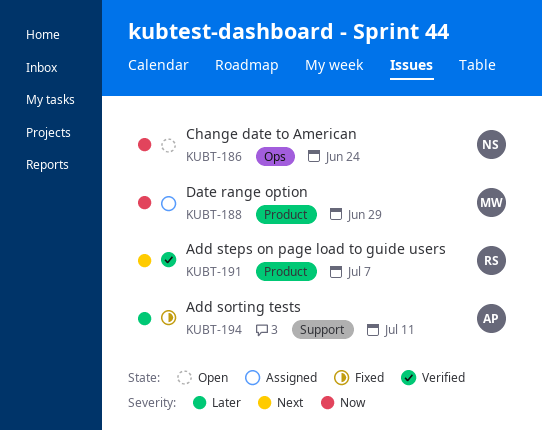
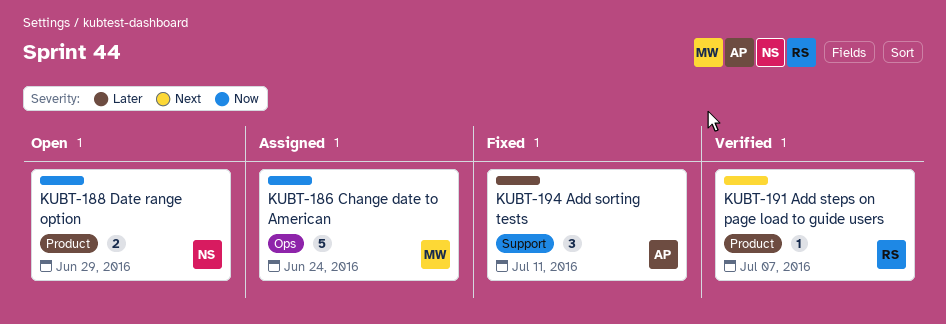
KUBT-186, status: Open -> Assigned
KUBT-186, owner: NS -> MW
KUBT-188, status: Assigned -> Open
KUBT-188, owner: MW -> NS

